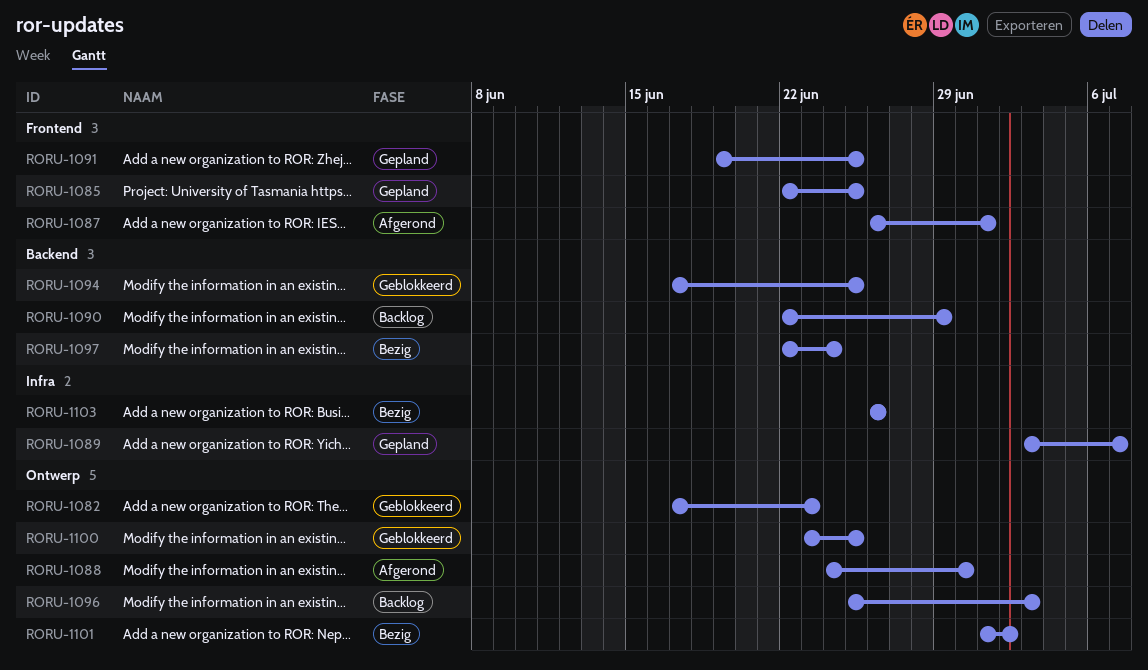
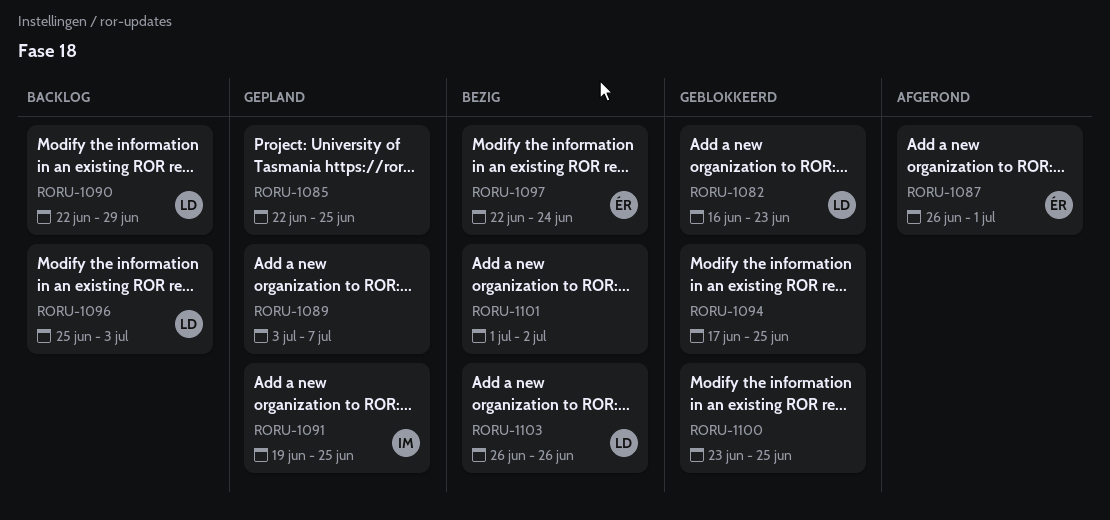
RORU-1082, start: Jun 17 -> Jun 16
RORU-1088: present -> none

